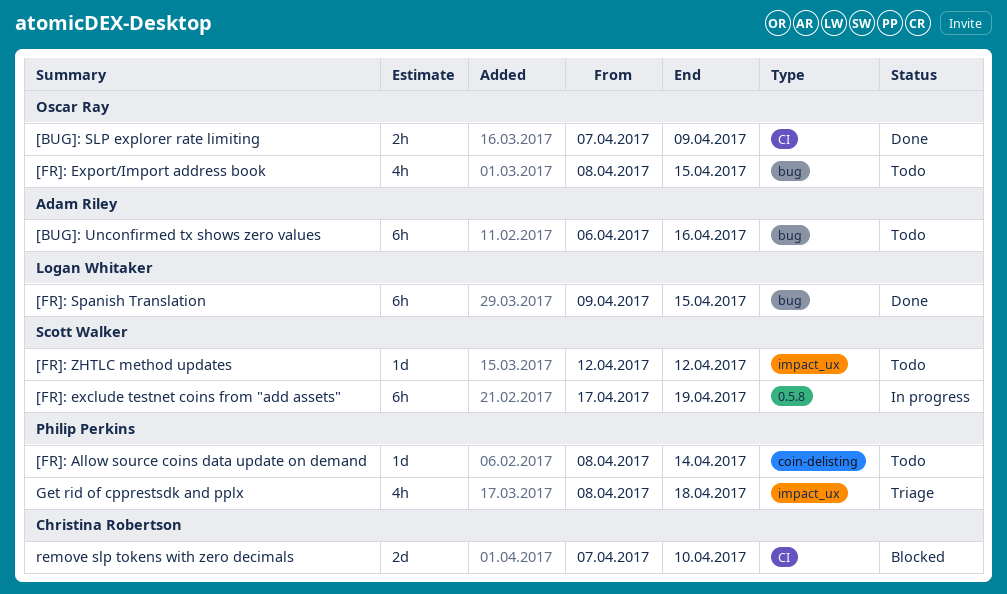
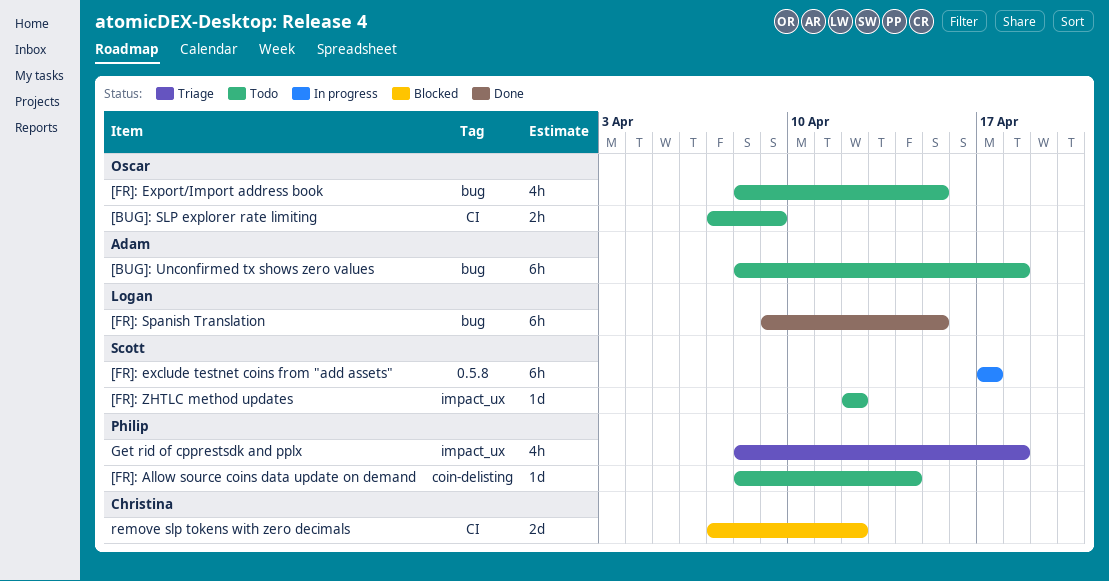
[BUG]: SLP explorer rate limiting, status: Done -> Todo
[BUG]: Unconfirmed tx shows zero values, start: Apr 6 -> Apr 8
[BUG]: Unconfirmed tx shows zero values, due: Apr 16 -> Apr 18
[FR]: exclude testnet coins from "add assets", due: Apr 19 -> Apr 17
remove slp tokens with zero decimals, due: Apr 10 -> Apr 12

